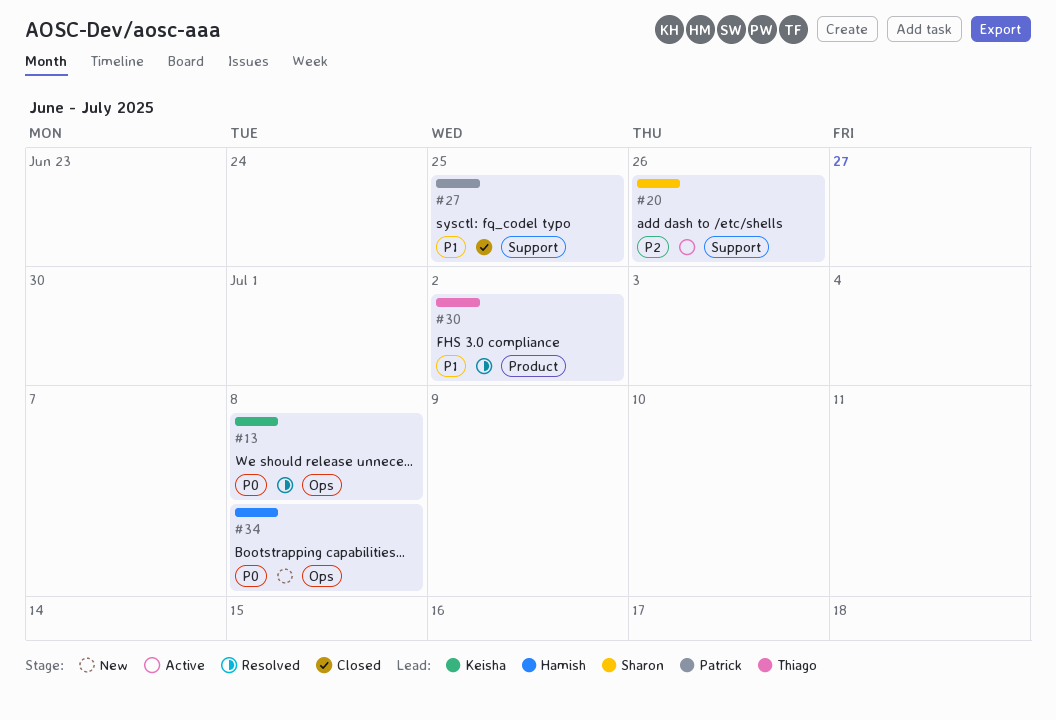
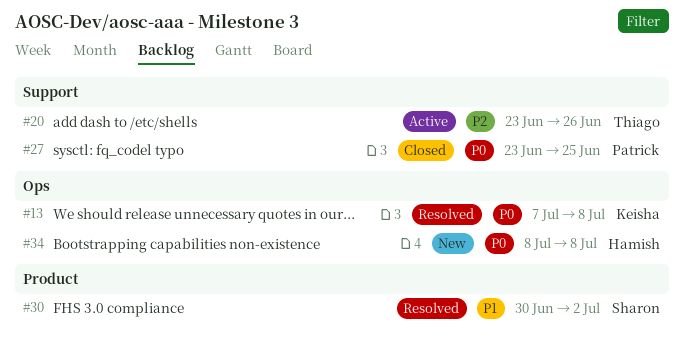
#20, owner: Sharon -> Thiago
#27, priority: P1 -> P0
#30, owner: Thiago -> Sharon

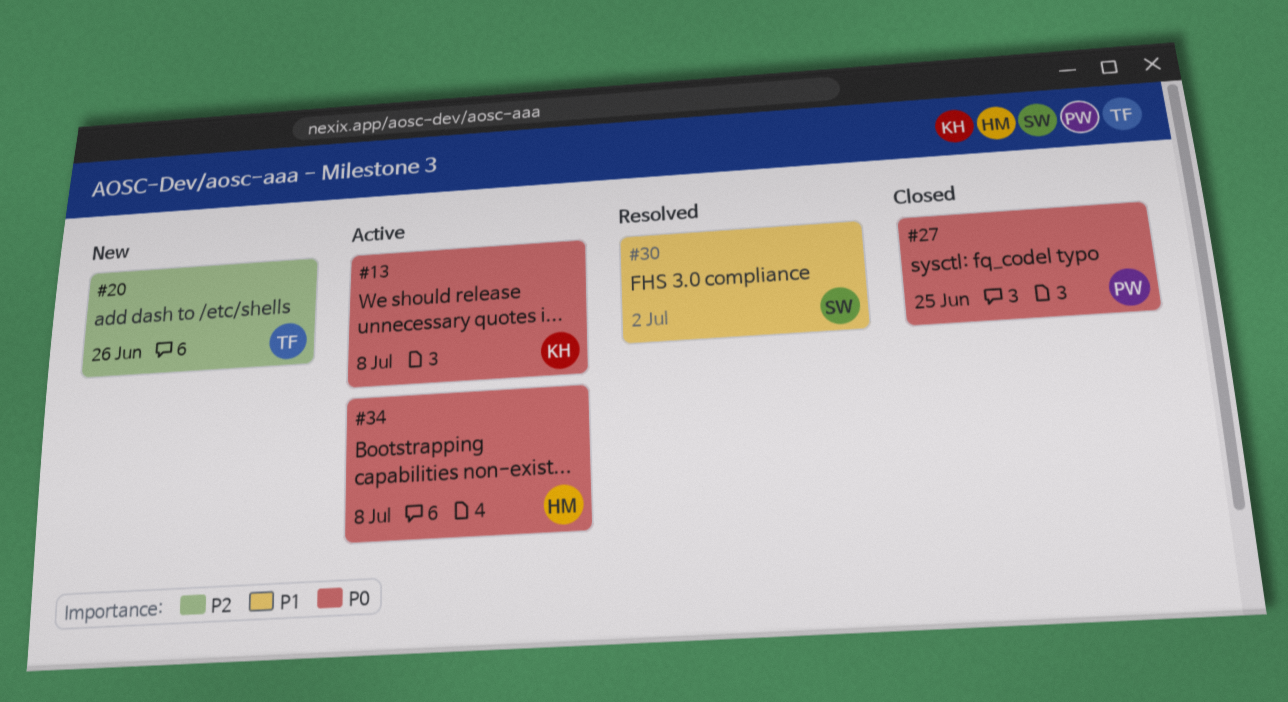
#13, status: Resolved -> Active
#20, status: Active -> New
#34, status: New -> Active

